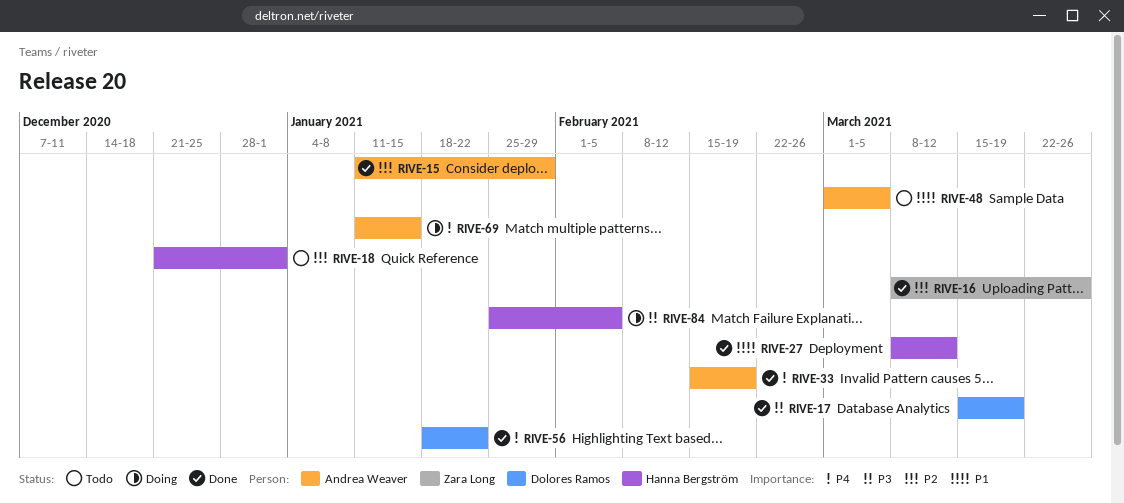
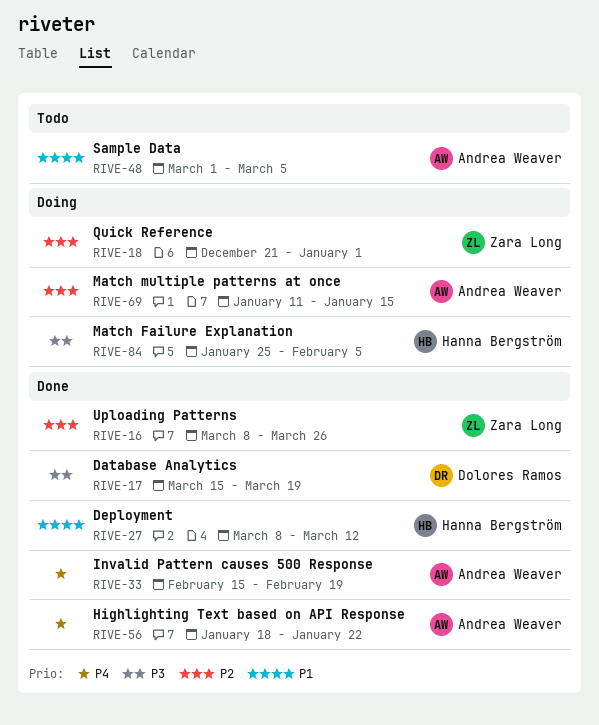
RIVE-15: present -> none
RIVE-18, status: Todo -> Doing
RIVE-18, owner: Hanna Bergström -> Zara Long
RIVE-56, owner: Dolores Ramos -> Andrea Weaver
RIVE-69, priority: P4 -> P2

